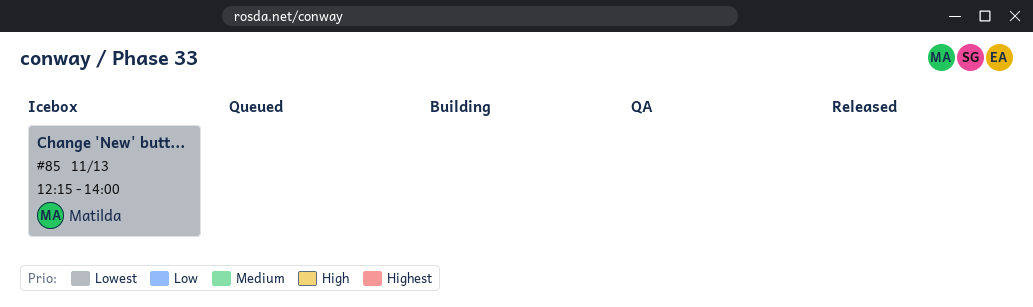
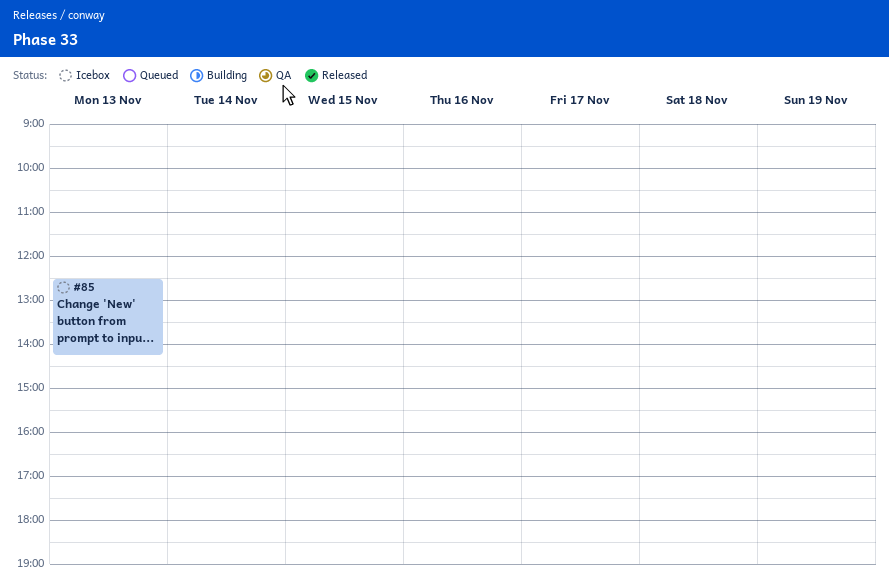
#85, begins: 12:15 -> 12:30
#85, ends: 14:00 -> 14:15

